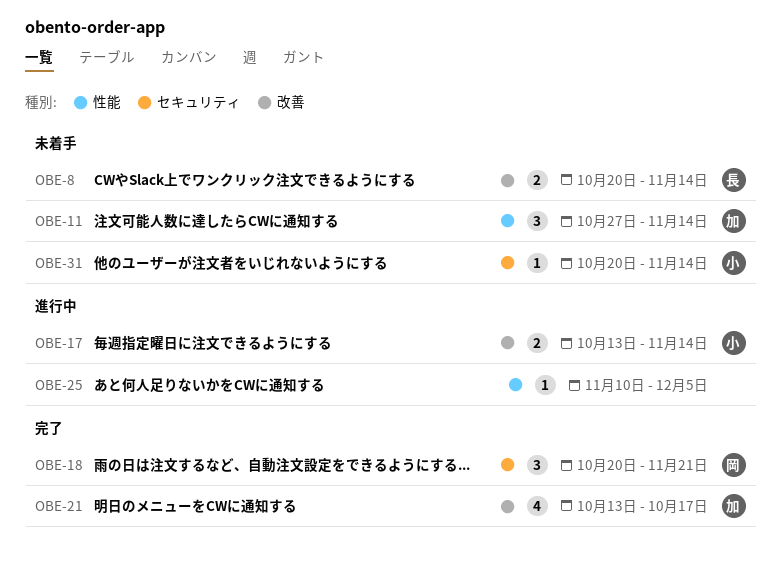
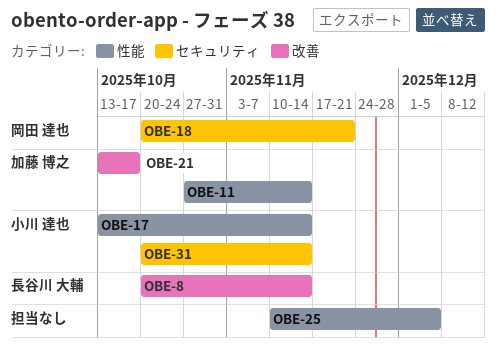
OBE-17, label: 改善 -> 性能

